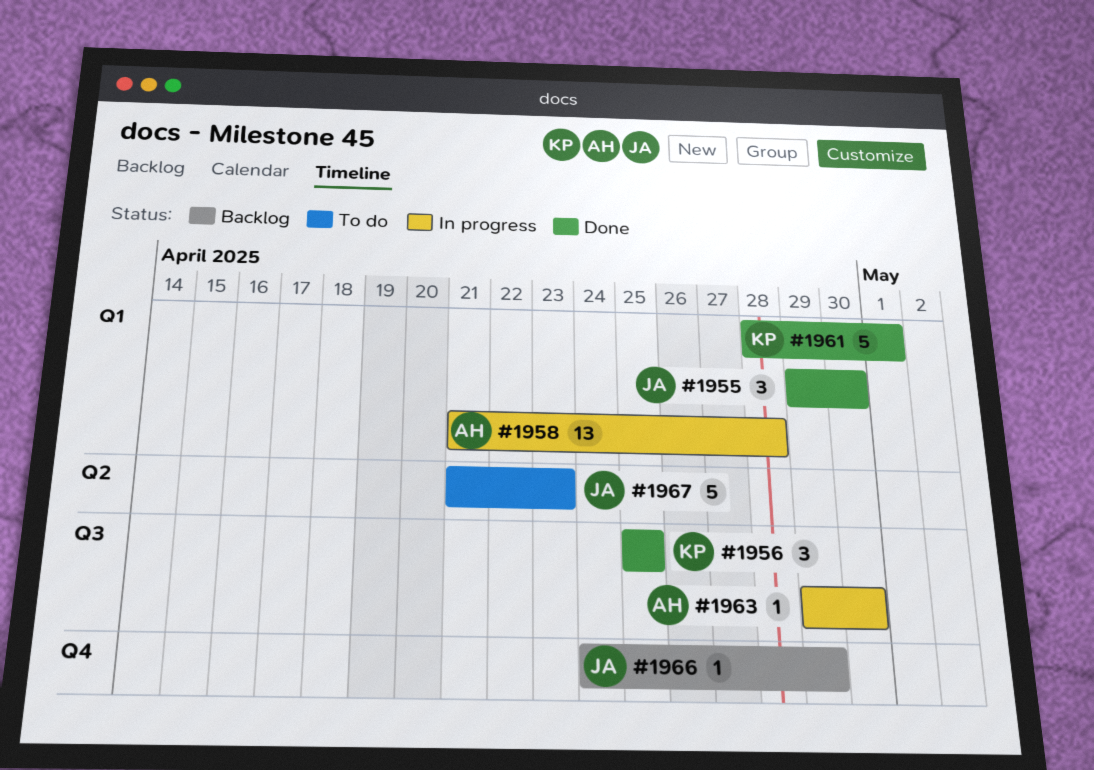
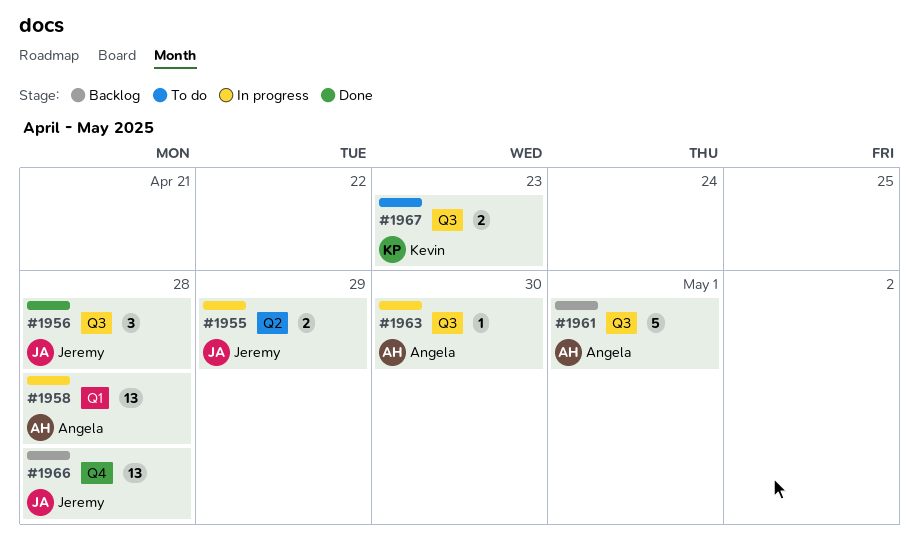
#1955, status: Done -> In progress
#1955, label: Q1 -> Q2
#1955, estimate: 3 -> 2
#1955, due: Apr 30 -> Apr 29
#1956, owner: Kevin -> Jeremy
#1956, due: Apr 25 -> Apr 28
#1961, status: Done -> Backlog
#1961, owner: Kevin -> Angela
#1961, label: Q1 -> Q3
#1966, estimate: 1 -> 13
#1966, due: Apr 29 -> Apr 28
#1967, owner: Jeremy -> Kevin
#1967, label: Q2 -> Q3
#1967, estimate: 5 -> 2

